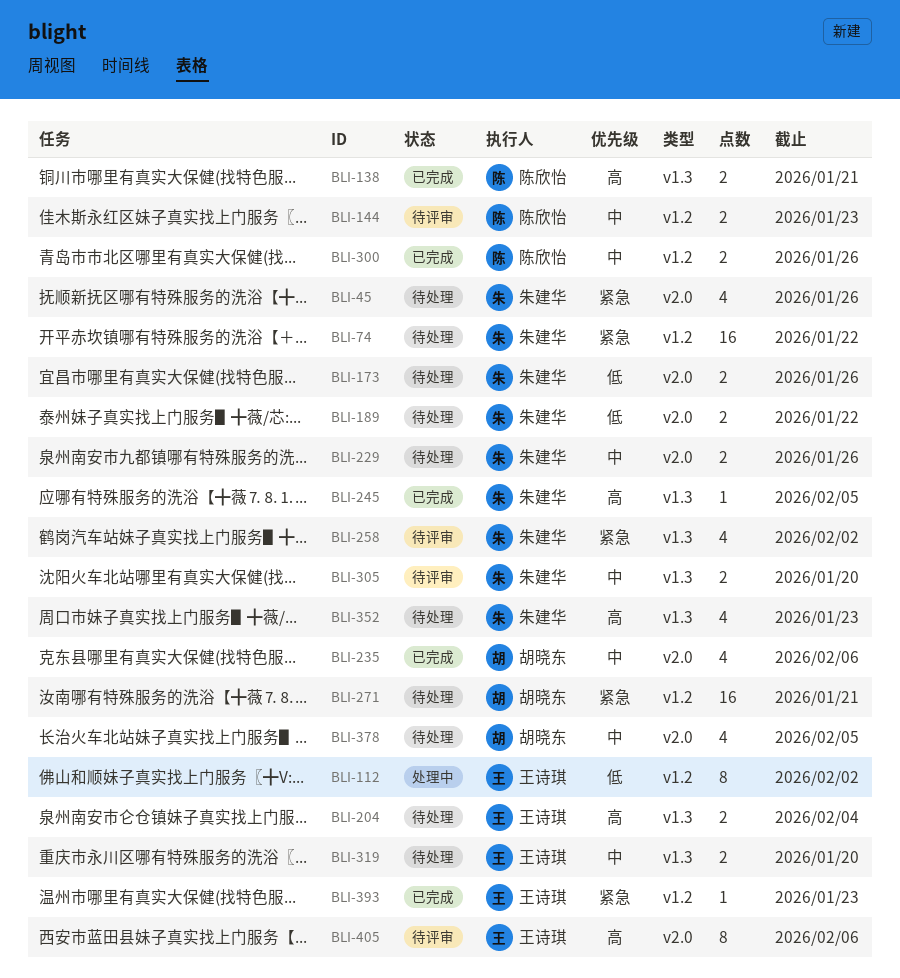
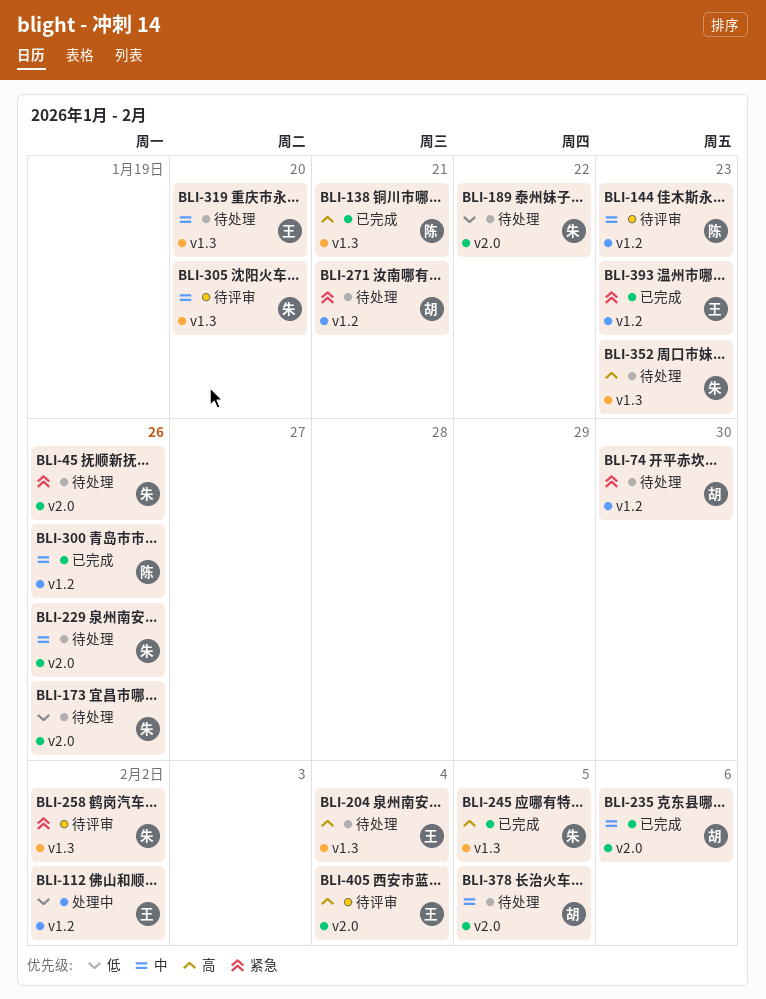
BLI-74, owner: 朱建华 -> 胡晓东
BLI-74, due: Jan 22 -> Jan 30
BLI-405, due: Feb 6 -> Feb 4

